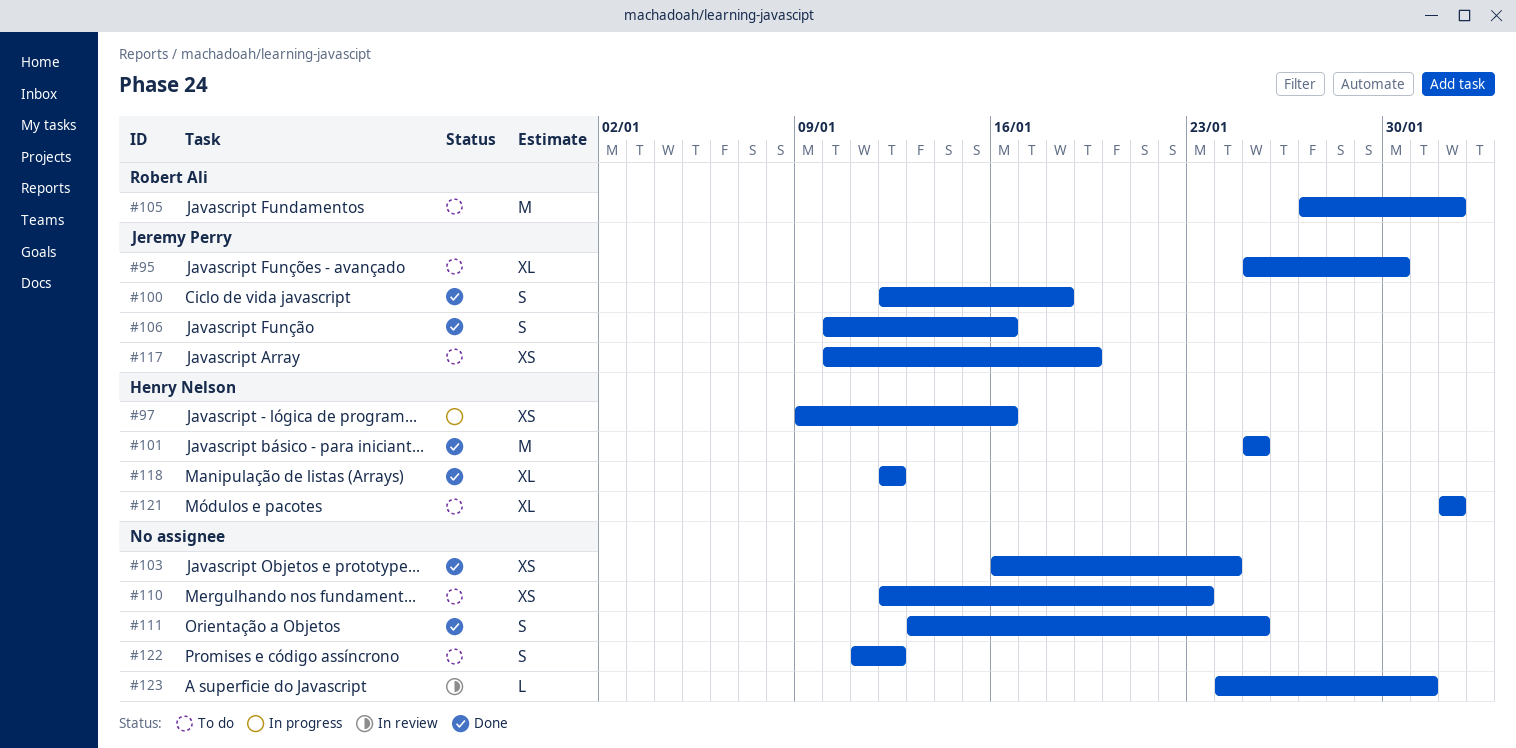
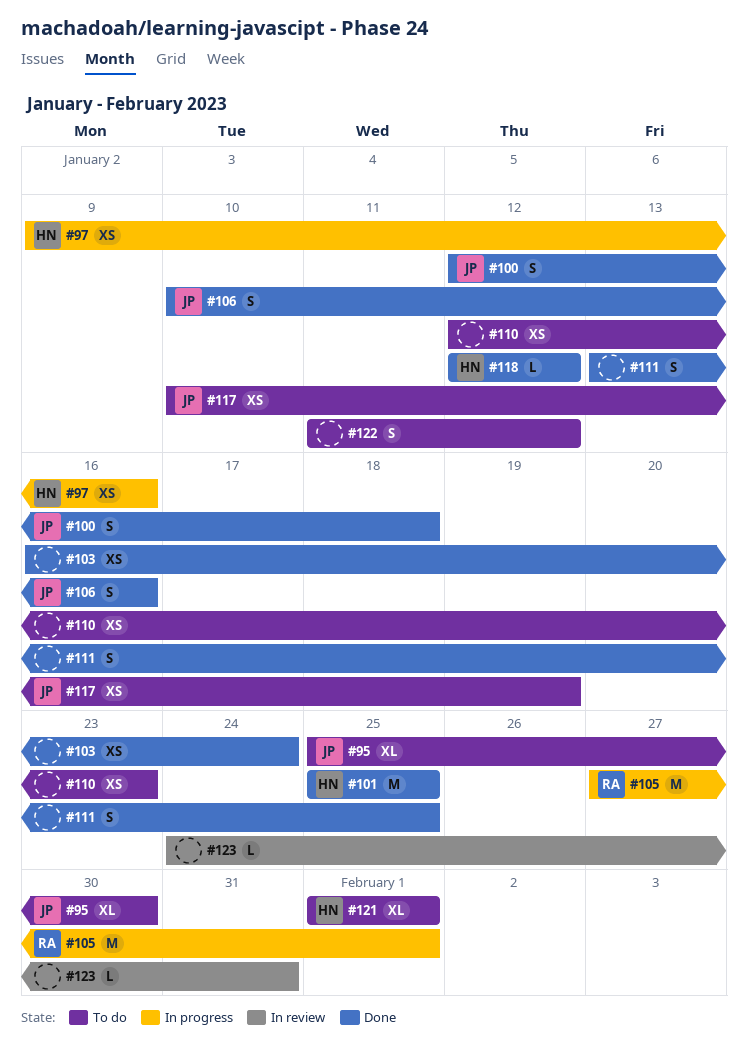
#105, status: To do -> In progress
#118, estimate: XL -> L

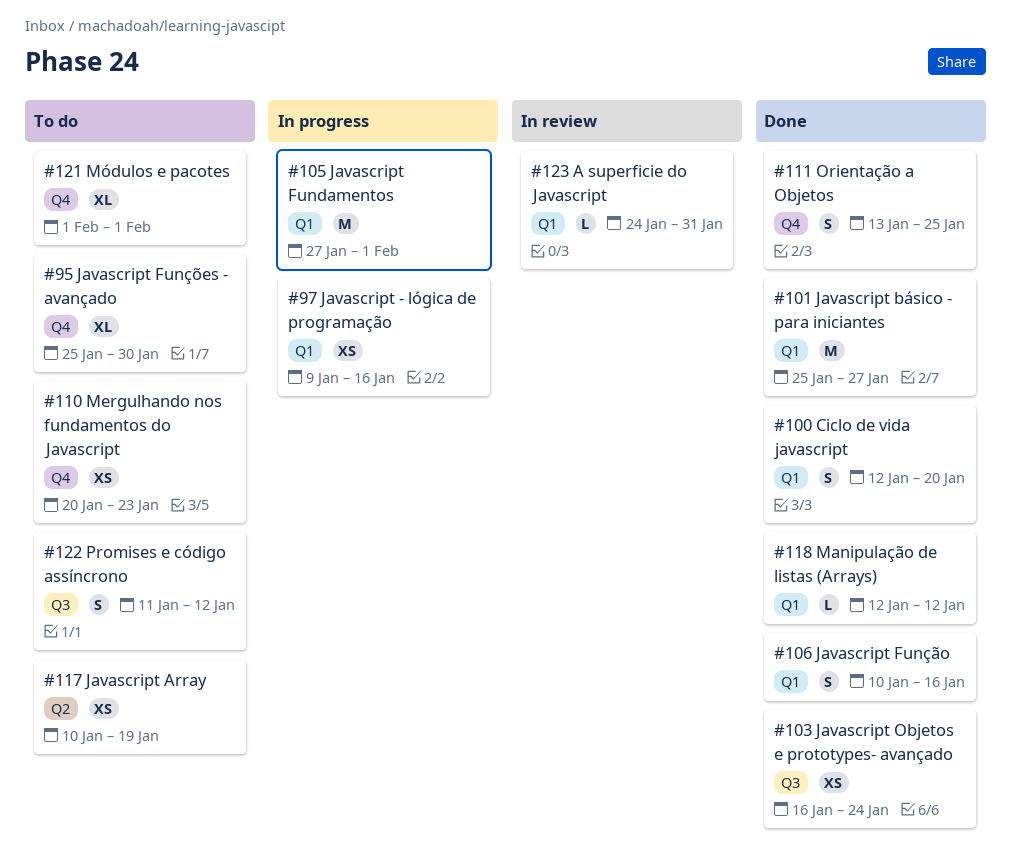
#100, due: Jan 18 -> Jan 20
#101, due: Jan 25 -> Jan 27
#110, start: Jan 12 -> Jan 20

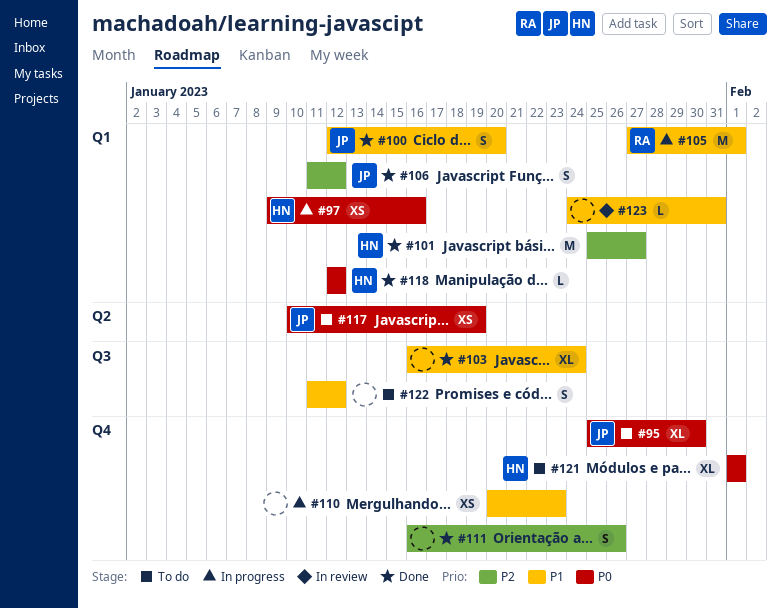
#103, estimate: XS -> XL
#106, start: Jan 10 -> Jan 11
#106, due: Jan 16 -> Jan 12
#110, status: To do -> In progress
#111, start: Jan 13 -> Jan 16
#111, due: Jan 25 -> Jan 26

